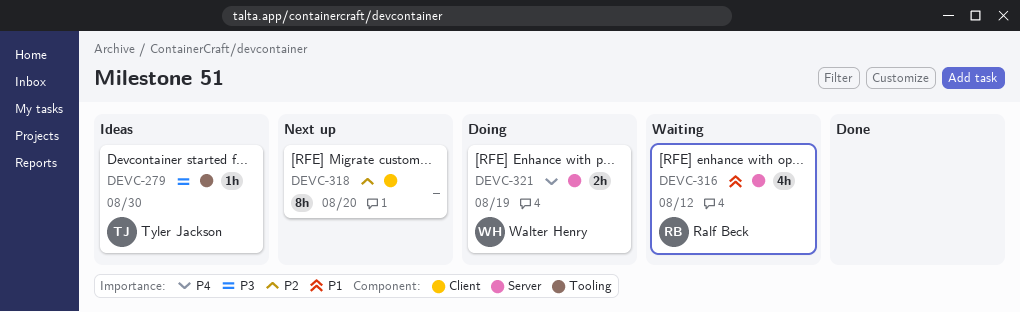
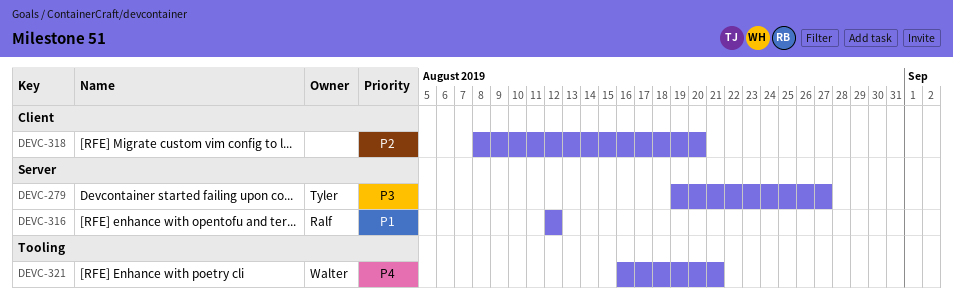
DEVC-279, label: Tooling -> Server
DEVC-279, due: Aug 30 -> Aug 27
DEVC-321, label: Server -> Tooling
DEVC-321, due: Aug 19 -> Aug 21

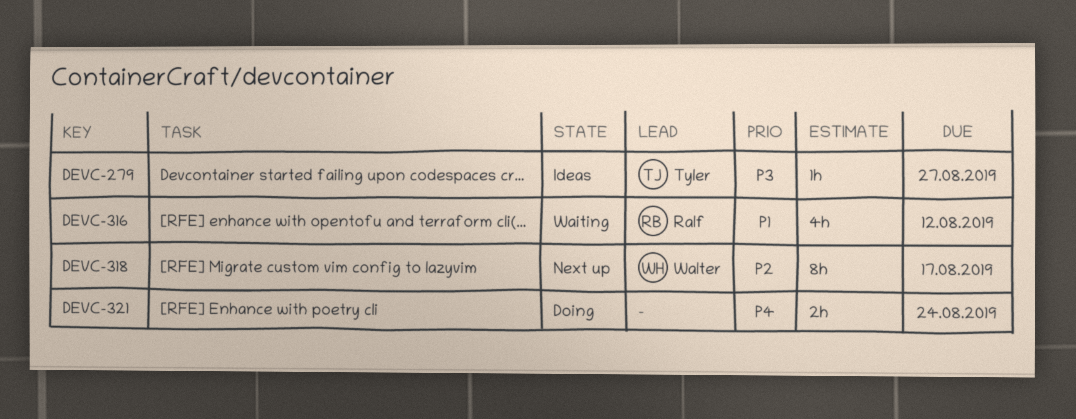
DEVC-318, owner: none -> Walter
DEVC-318, due: Aug 20 -> Aug 17
DEVC-321, owner: Walter -> none
DEVC-321, due: Aug 21 -> Aug 24

